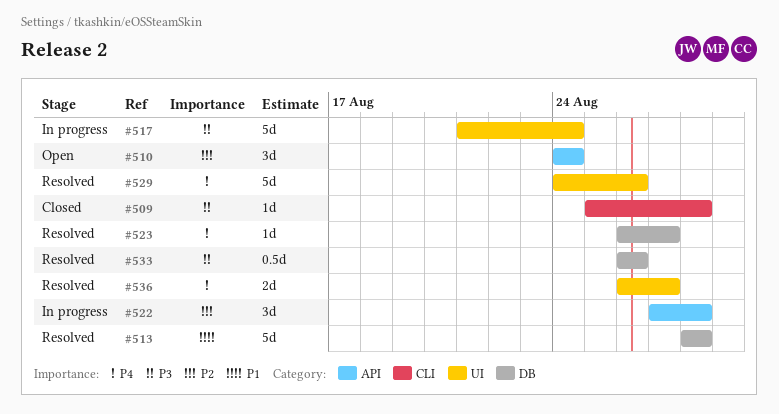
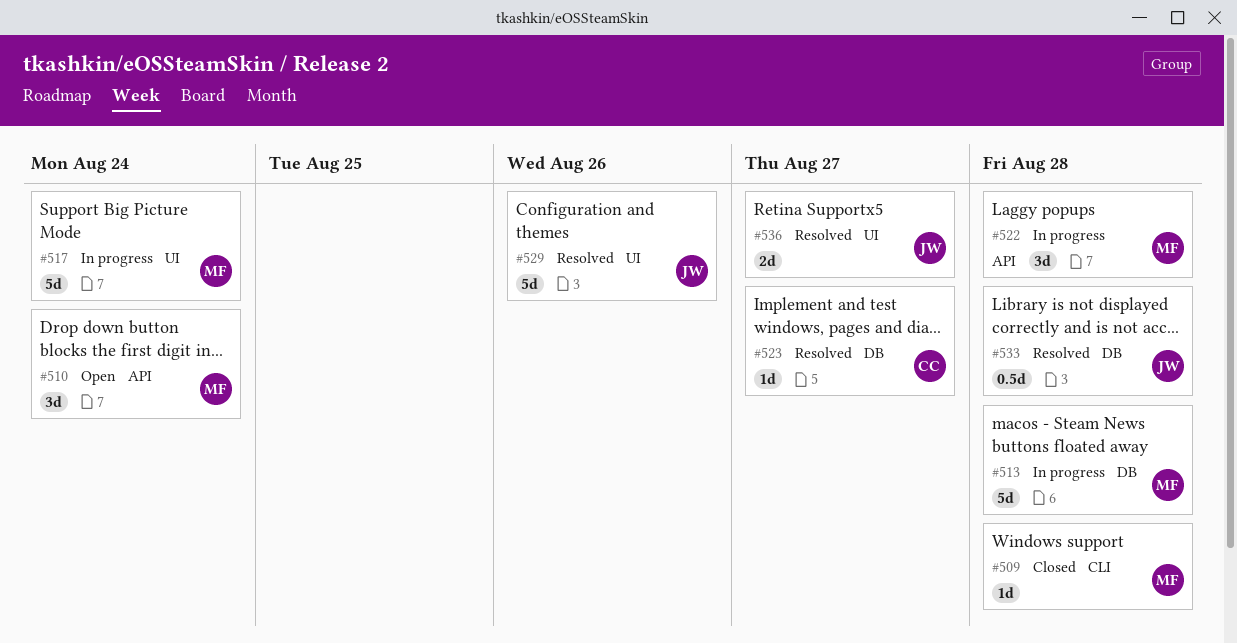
#513, status: Resolved -> In progress
#533, due: Aug 26 -> Aug 28

